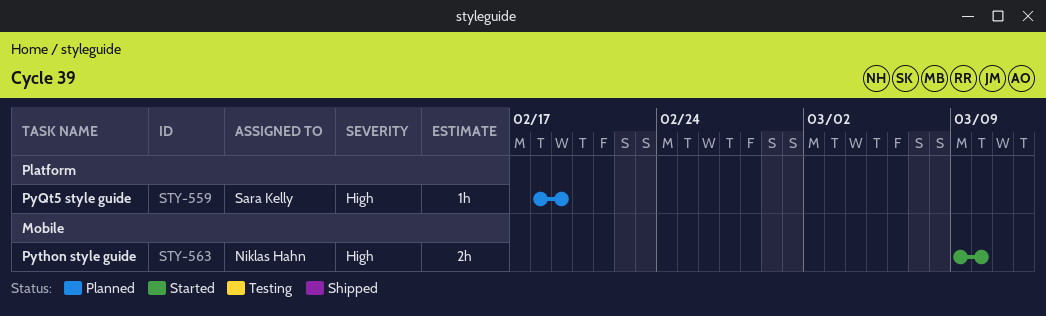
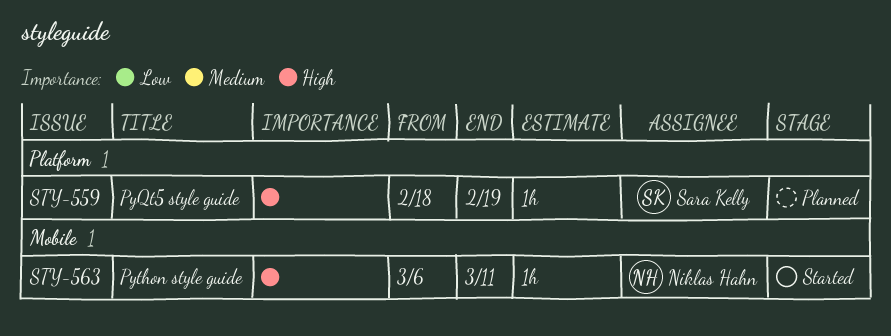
STY-563, estimate: 2h -> 1h
STY-563, start: Mar 9 -> Mar 6
STY-563, due: Mar 10 -> Mar 11

